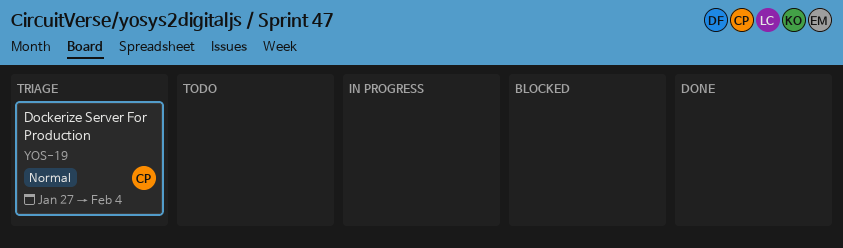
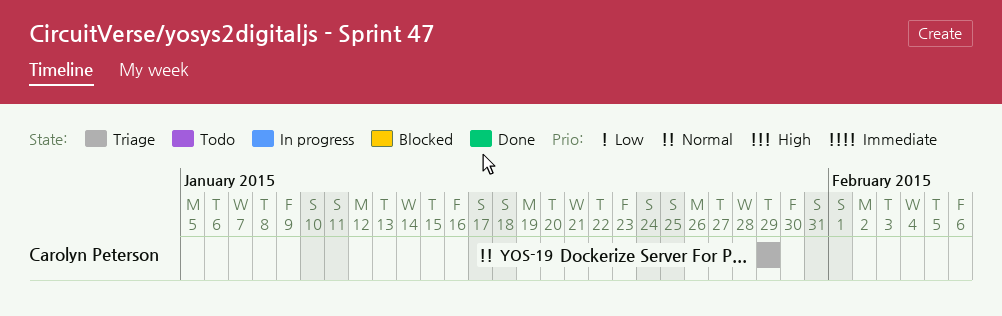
YOS-19, start: Jan 27 -> Jan 29
YOS-19, due: Feb 4 -> Jan 29

